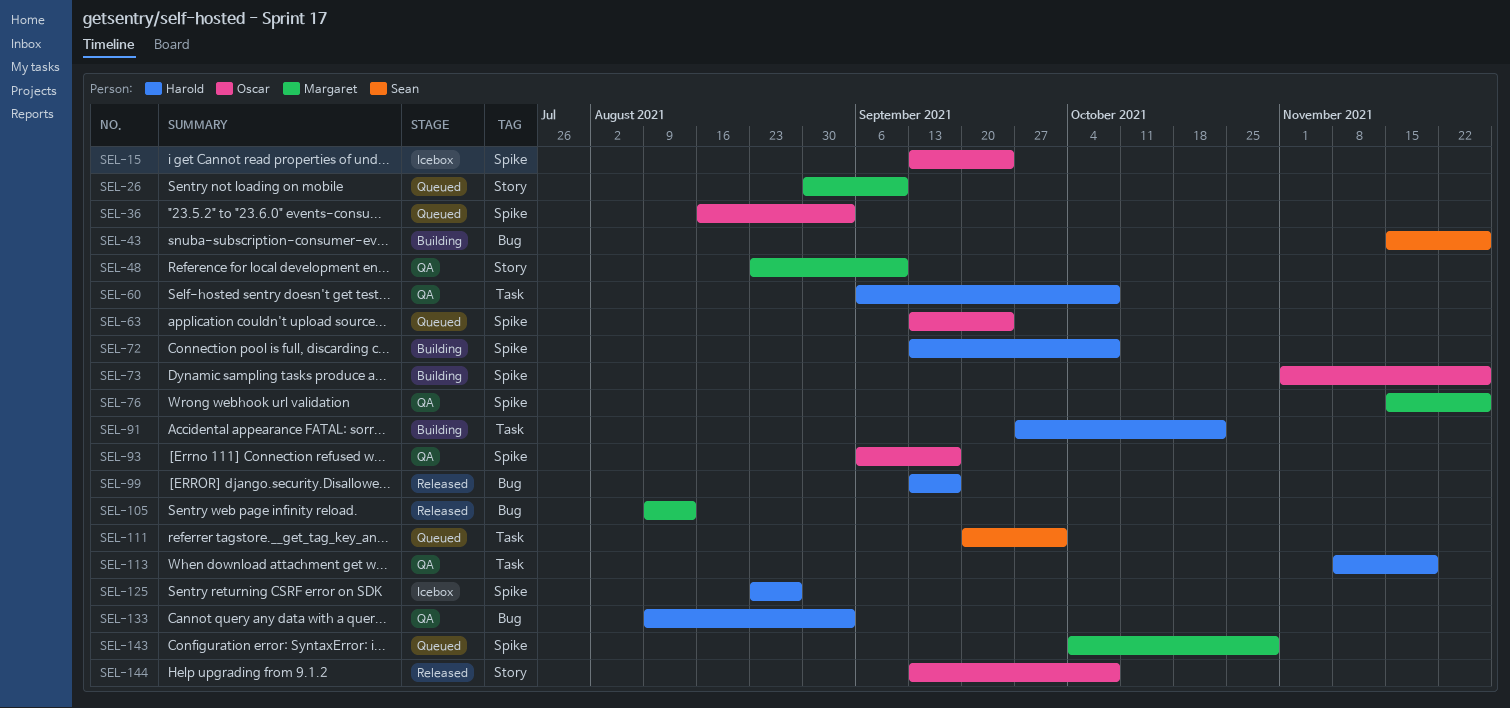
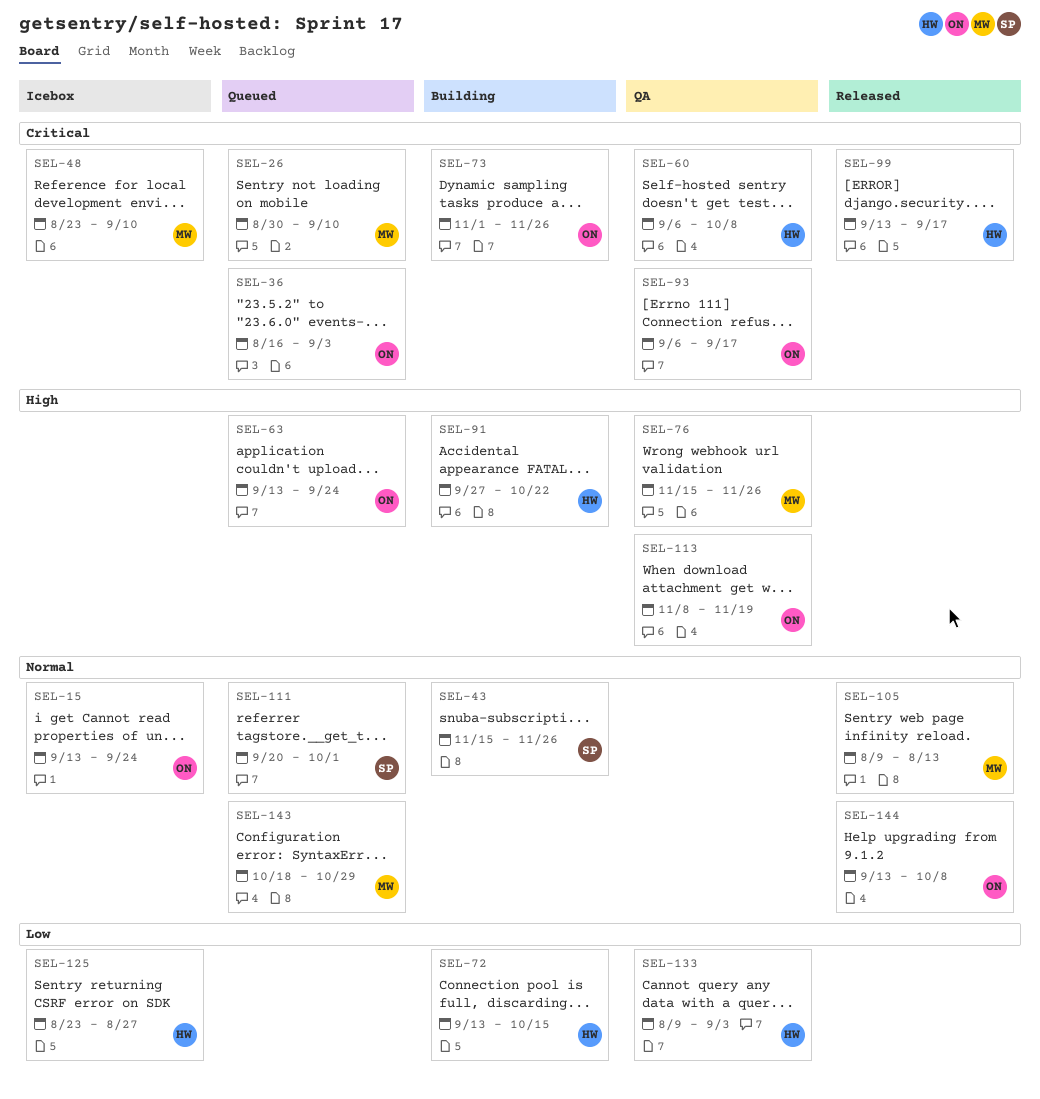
SEL-48, status: QA -> Icebox
SEL-72, due: Oct 8 -> Oct 15
SEL-113, owner: Harold -> Oscar
SEL-143, start: Oct 4 -> Oct 18

